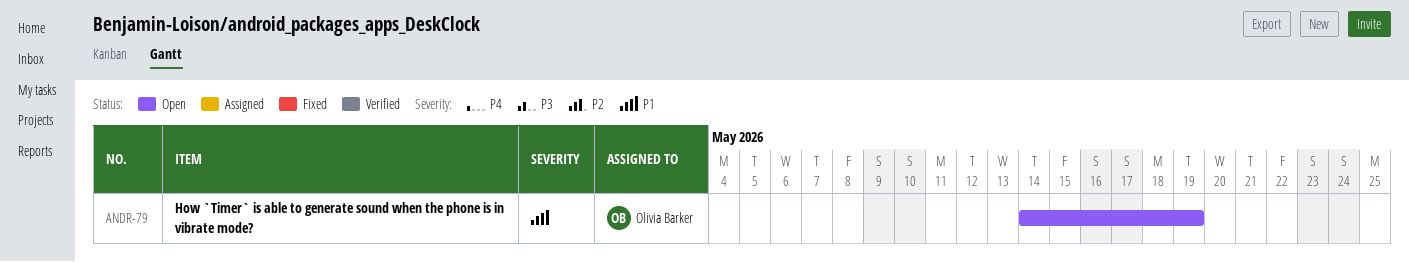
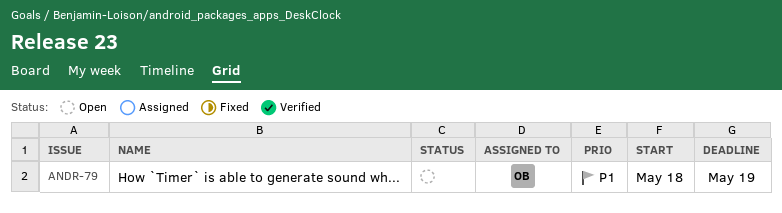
ANDR-79, start: May 14 -> May 18

